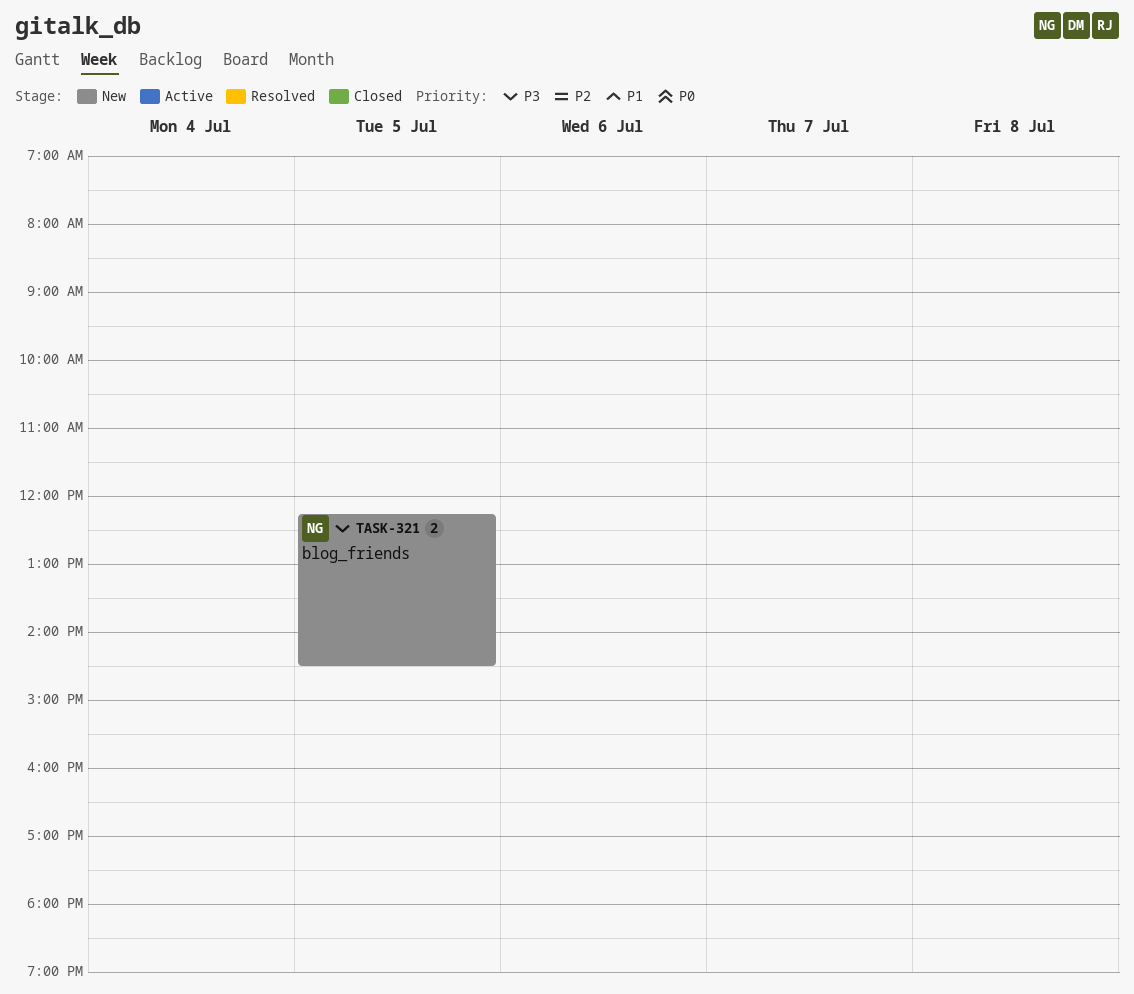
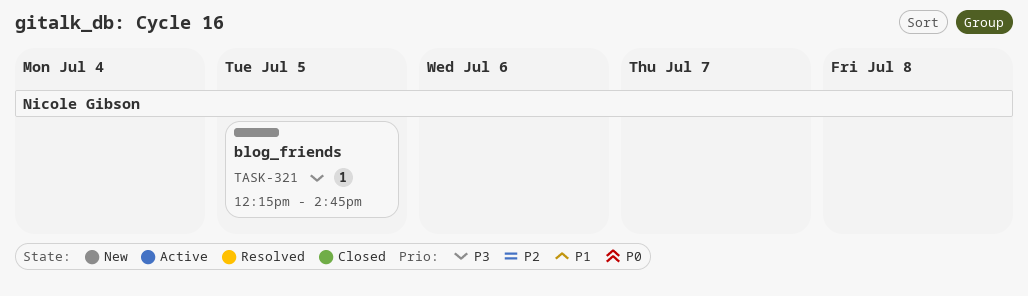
TASK-321, estimate: 2 -> 1
TASK-321, ends: 14:30 -> 14:45

